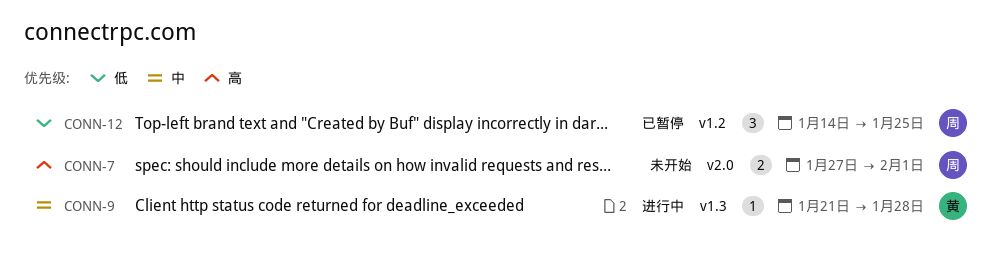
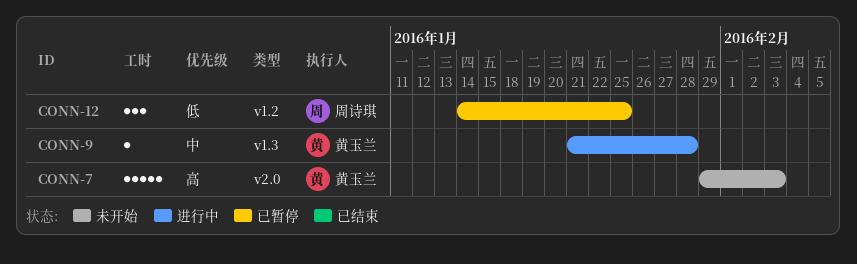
CONN-7, owner: 周诗琪 -> 黄玉兰
CONN-7, estimate: 2 -> 5
CONN-7, start: Jan 27 -> Jan 29
CONN-7, due: Feb 1 -> Feb 3

